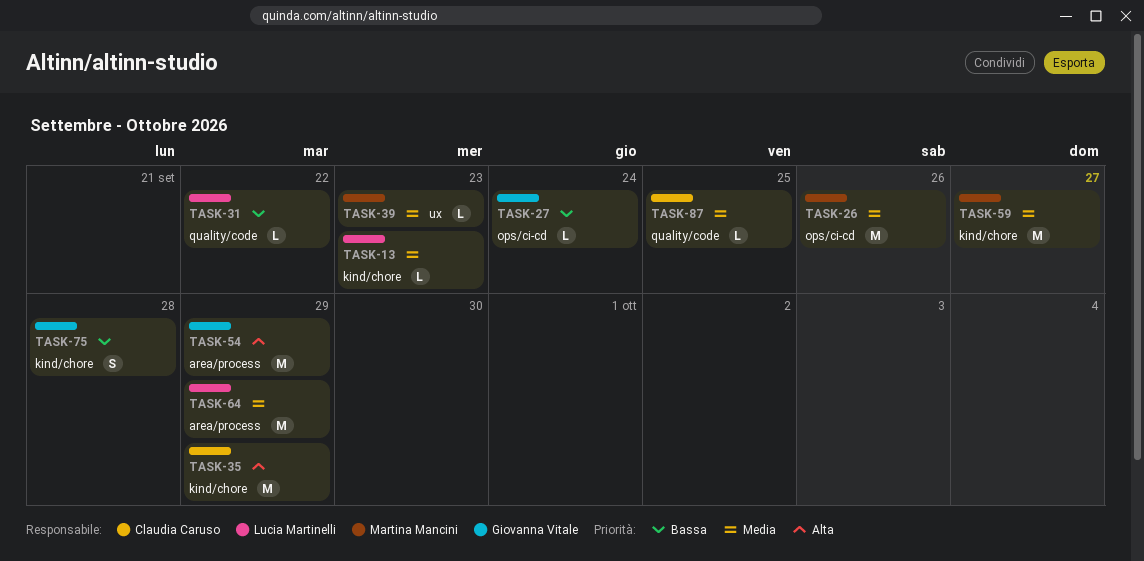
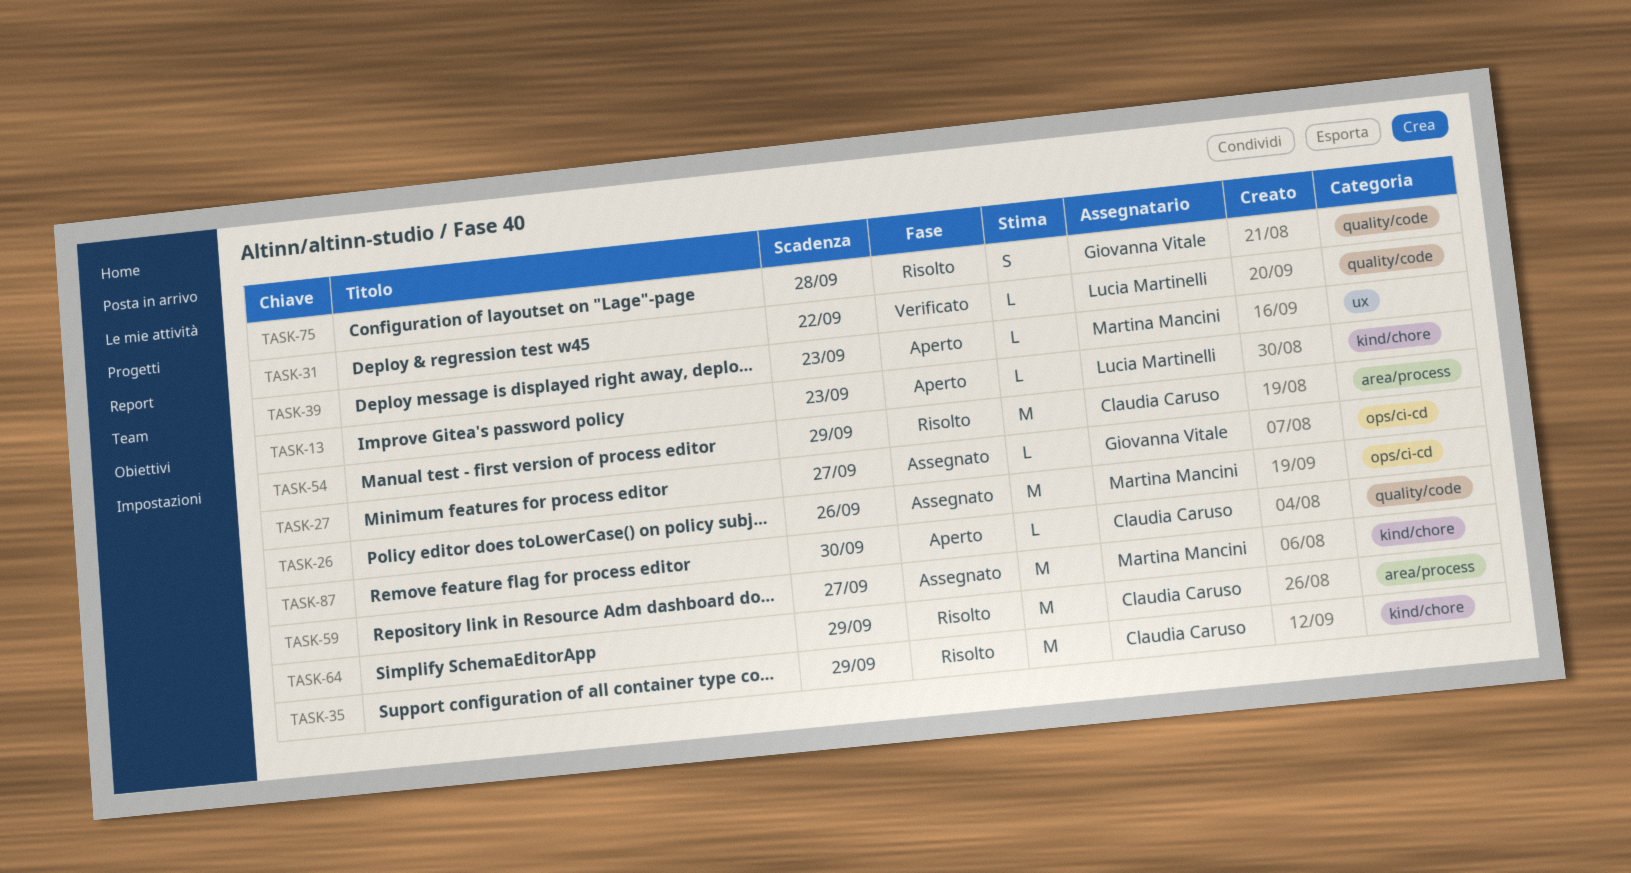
TASK-27, due: Sep 24 -> Sep 27
TASK-54, owner: Giovanna Vitale -> Claudia Caruso
TASK-64, owner: Lucia Martinelli -> Claudia Caruso
TASK-75, label: kind/chore -> quality/code
TASK-87, due: Sep 25 -> Sep 30

